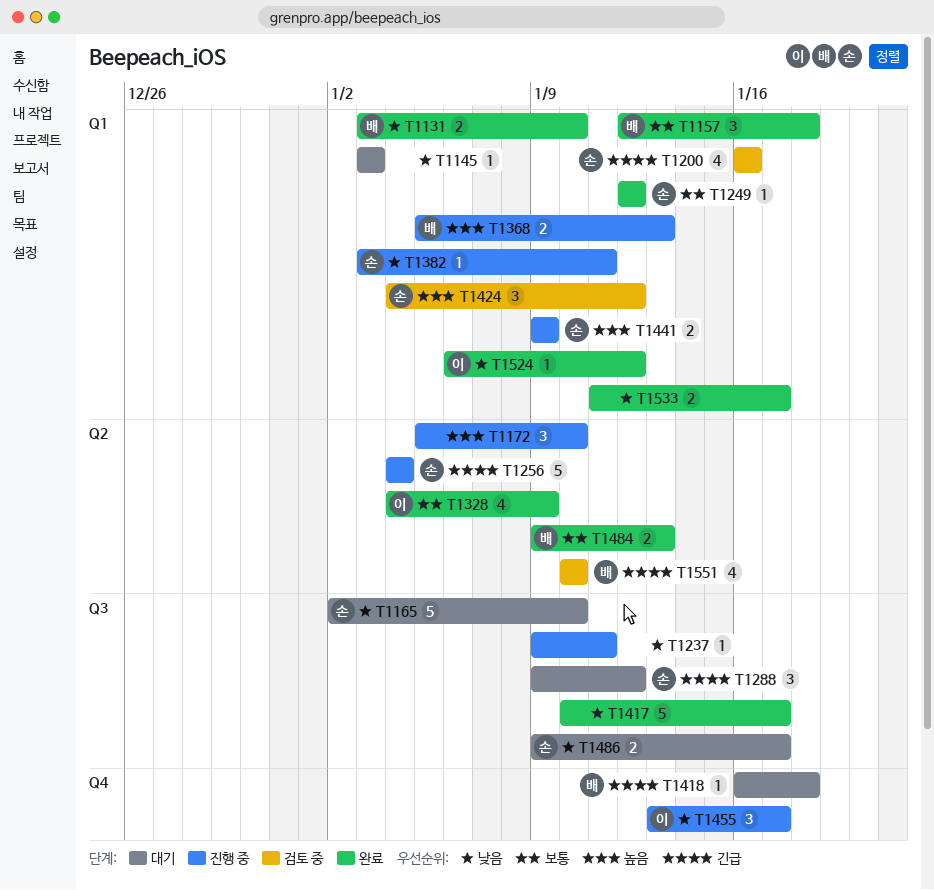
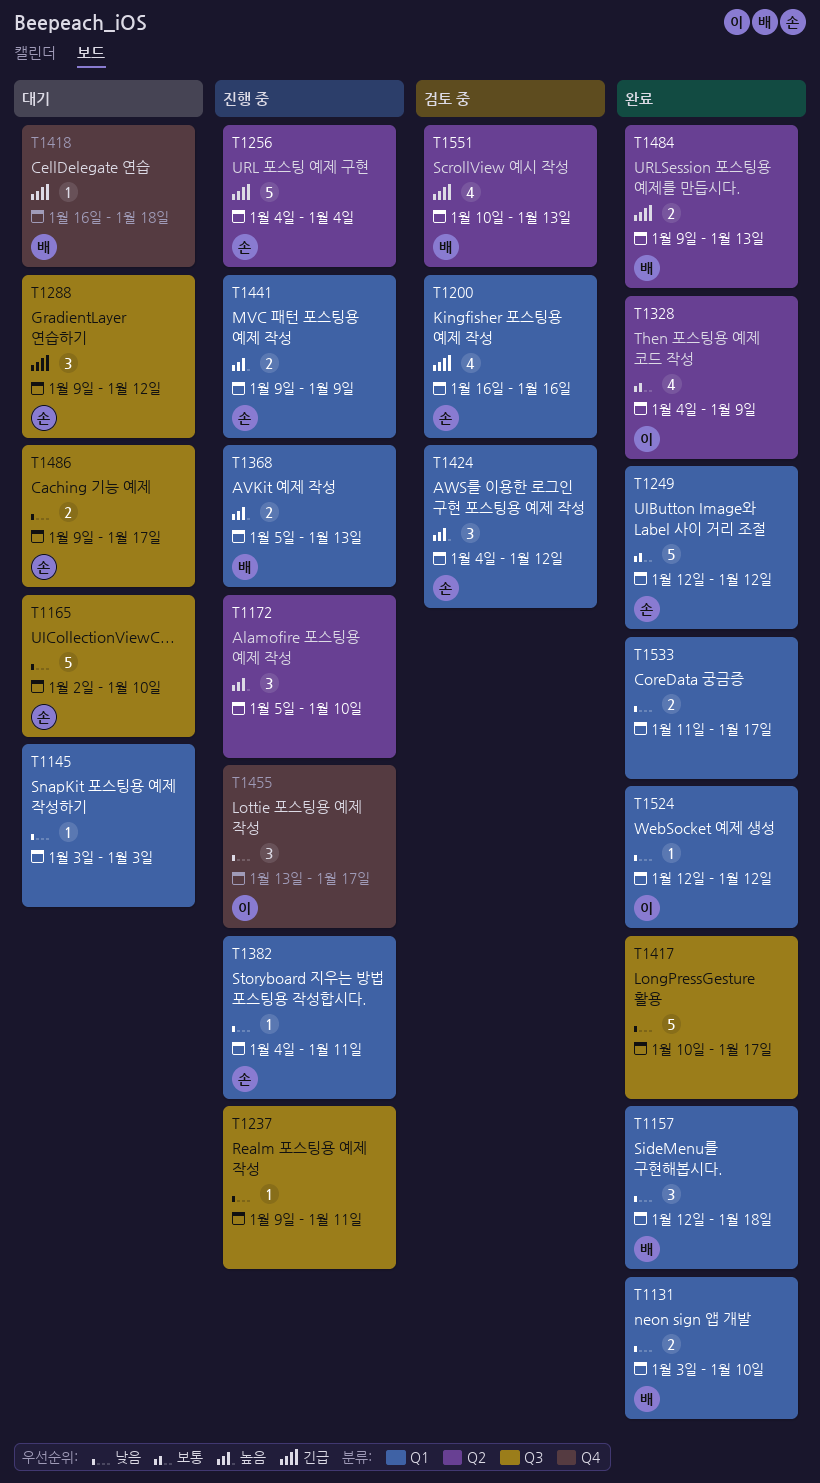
T1157, priority: 보통 -> 낮음
T1249, estimate: 1 -> 5
T1382, start: Jan 3 -> Jan 4
T1484, priority: 보통 -> 긴급
T1524, start: Jan 6 -> Jan 12
T1551, due: Jan 10 -> Jan 13

